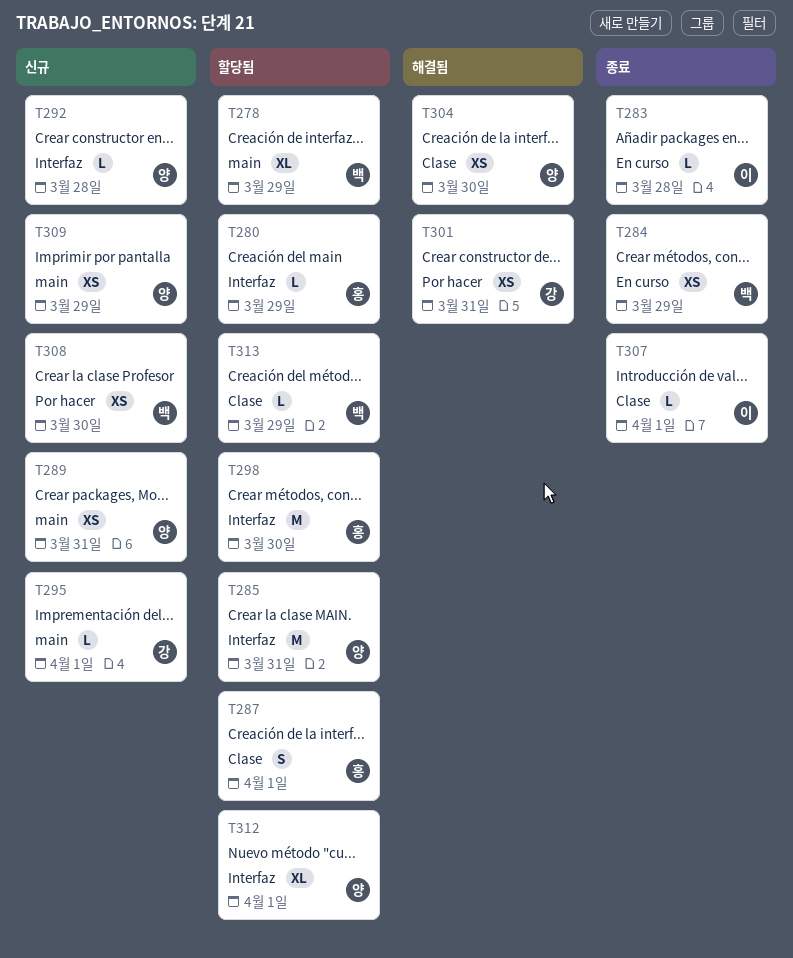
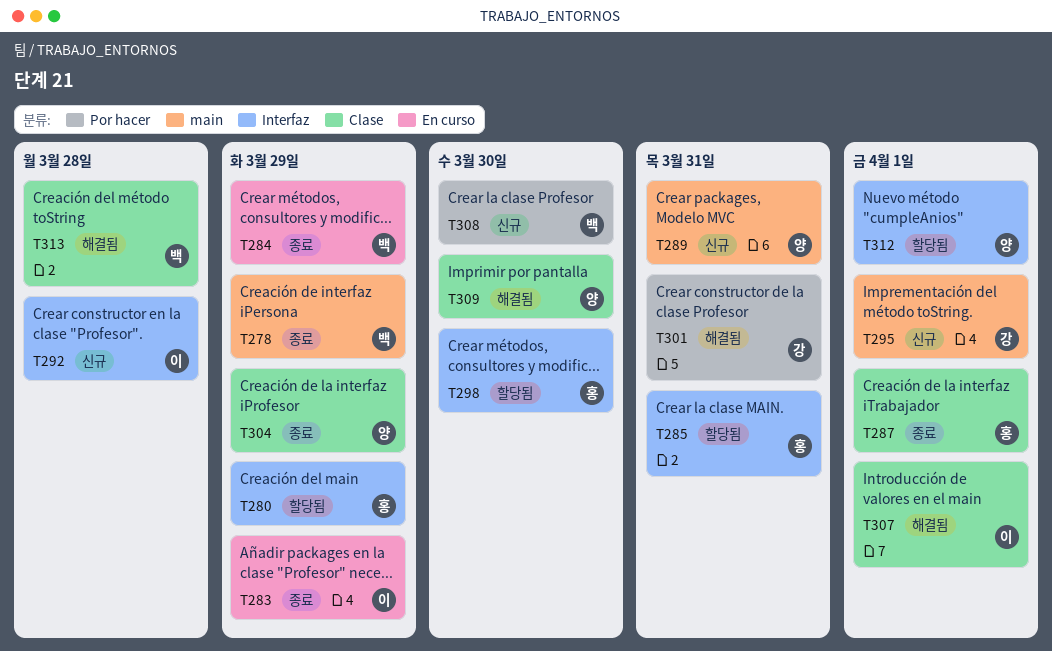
T278, status: 할당됨 -> 종료
T283, due: Mar 28 -> Mar 29
T285, owner: 양 -> 홍
T287, status: 할당됨 -> 종료
T292, owner: 양 -> 이
T304, status: 해결됨 -> 종료
T304, due: Mar 30 -> Mar 29
T307, status: 종료 -> 해결됨
T309, status: 신규 -> 해결됨
T309, label: main -> Clase
T309, due: Mar 29 -> Mar 30
T313, status: 할당됨 -> 해결됨
T313, due: Mar 29 -> Mar 28

